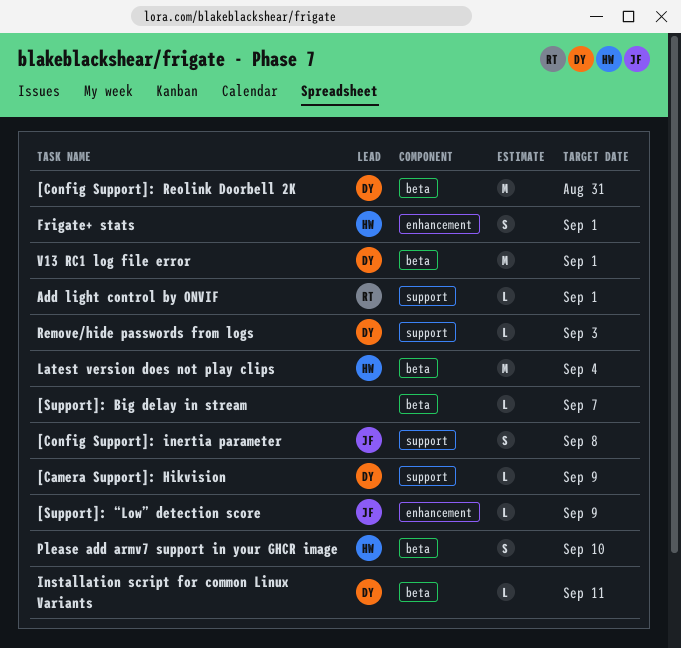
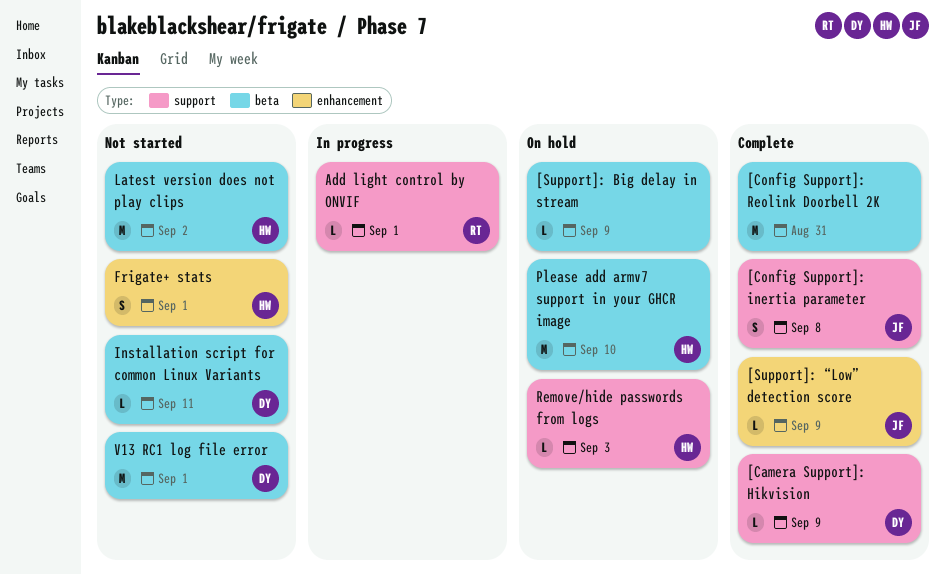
[Config Support]: Reolink Doorbell 2K, owner: DY -> none
[Support]: Big delay in stream, due: Sep 7 -> Sep 9
Latest version does not play clips, due: Sep 4 -> Sep 2
Please add armv7 support in your GHCR image, estimate: S -> M
Remove/hide passwords from logs, owner: DY -> HW

